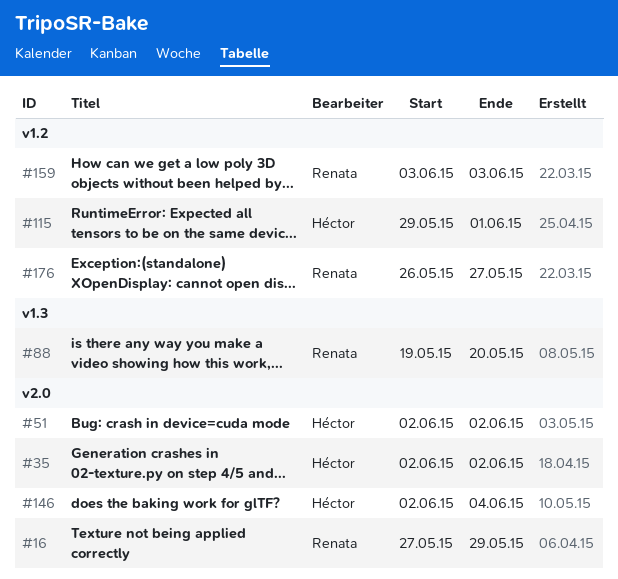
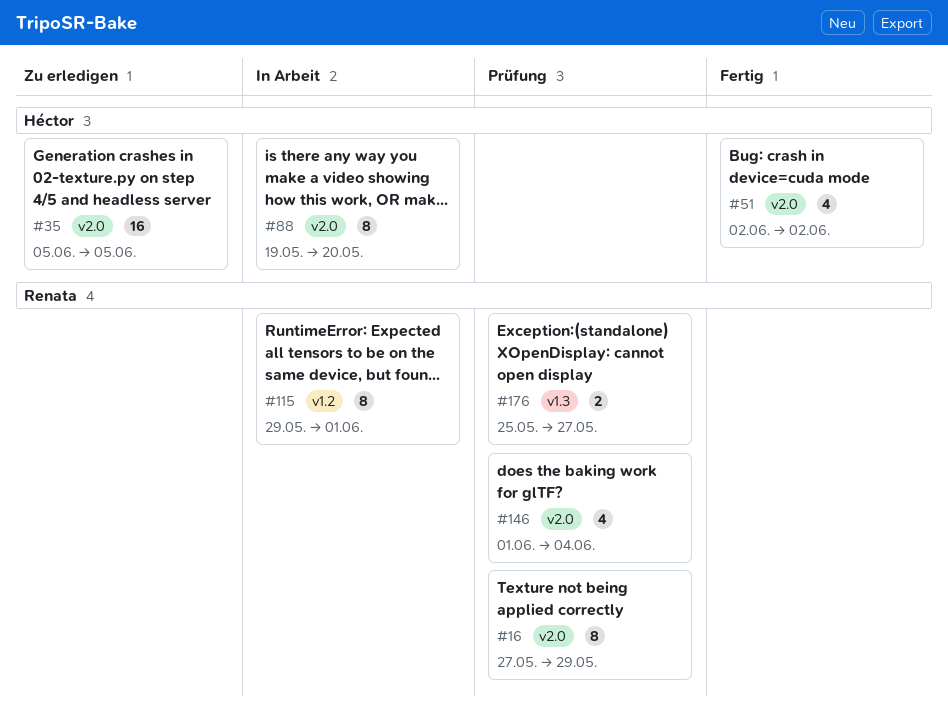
#35, start: Jun 2 -> Jun 5
#35, due: Jun 2 -> Jun 5
#88, owner: Renata -> Héctor
#88, label: v1.3 -> v2.0
#115, owner: Héctor -> Renata
#146, owner: Héctor -> Renata
#146, start: Jun 2 -> Jun 1
#159: present -> none
#176, label: v1.2 -> v1.3
#176, start: May 26 -> May 25

